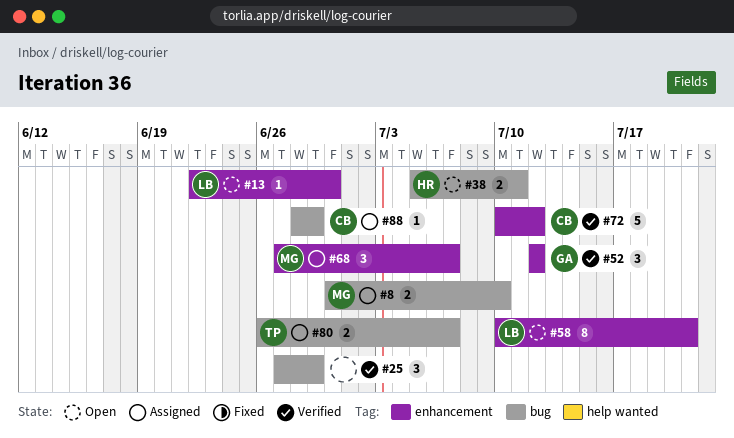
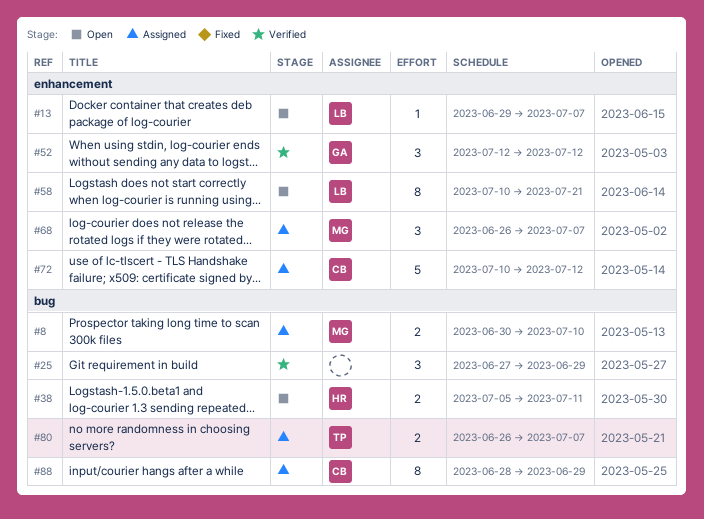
#13, start: Jun 22 -> Jun 29
#13, due: Jun 30 -> Jul 7
#68, start: Jun 27 -> Jun 26
#72, status: Verified -> Assigned
#88, estimate: 1 -> 8

